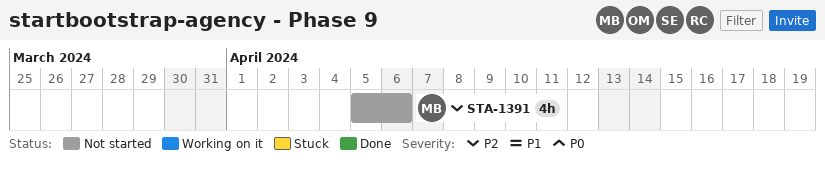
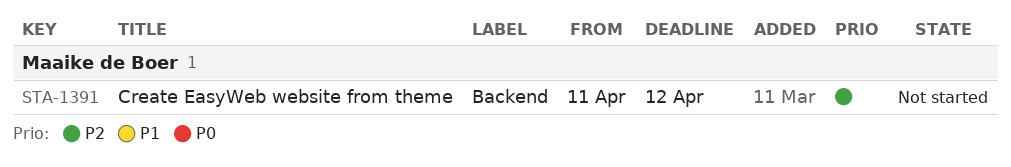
STA-1391, start: Apr 5 -> Apr 11
STA-1391, due: Apr 6 -> Apr 12

